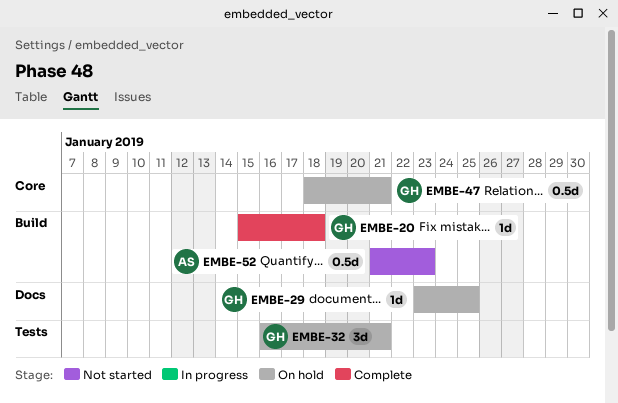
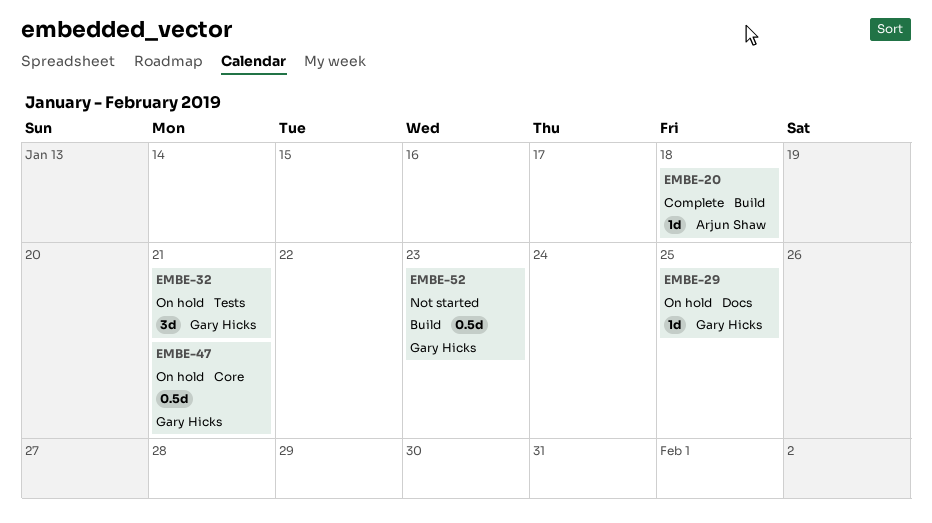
EMBE-20, owner: Gary Hicks -> Arjun Shaw
EMBE-52, owner: Arjun Shaw -> Gary Hicks

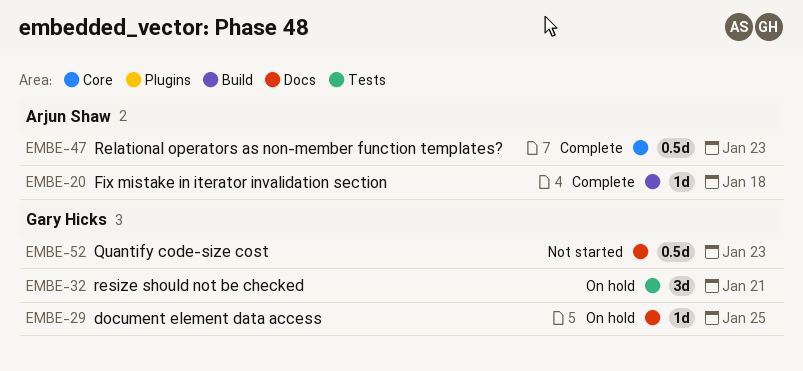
EMBE-47, status: On hold -> Complete
EMBE-47, owner: Gary Hicks -> Arjun Shaw
EMBE-47, due: Jan 21 -> Jan 23
EMBE-52, label: Build -> Docs

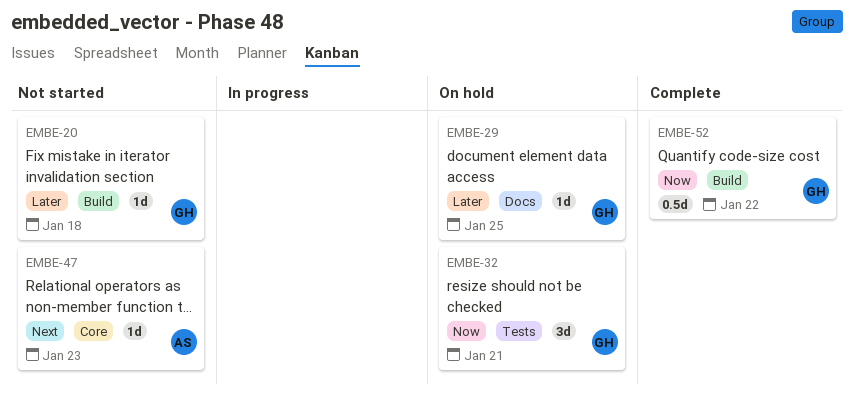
EMBE-20, status: Complete -> Not started
EMBE-20, owner: Arjun Shaw -> Gary Hicks
EMBE-47, status: Complete -> Not started
EMBE-47, estimate: 0.5d -> 1d
EMBE-52, status: Not started -> Complete
EMBE-52, label: Docs -> Build
EMBE-52, due: Jan 23 -> Jan 22

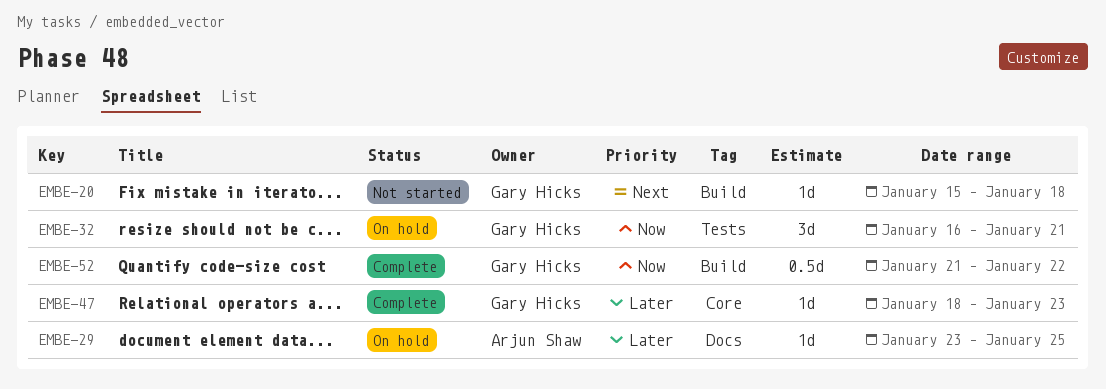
EMBE-20, priority: Later -> Next
EMBE-29, owner: Gary Hicks -> Arjun Shaw
EMBE-47, status: Not started -> Complete
EMBE-47, owner: Arjun Shaw -> Gary Hicks
EMBE-47, priority: Next -> Later

